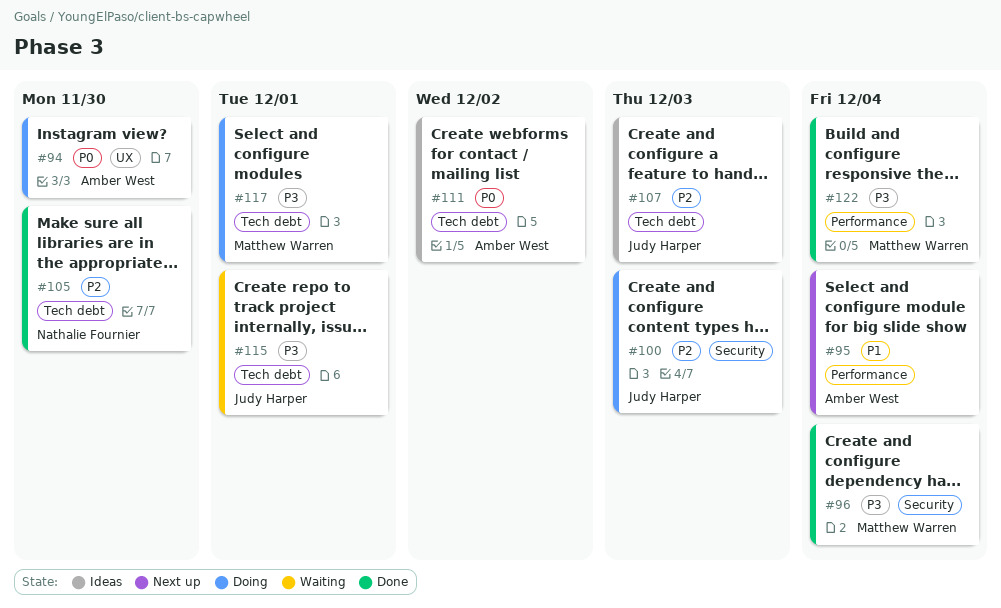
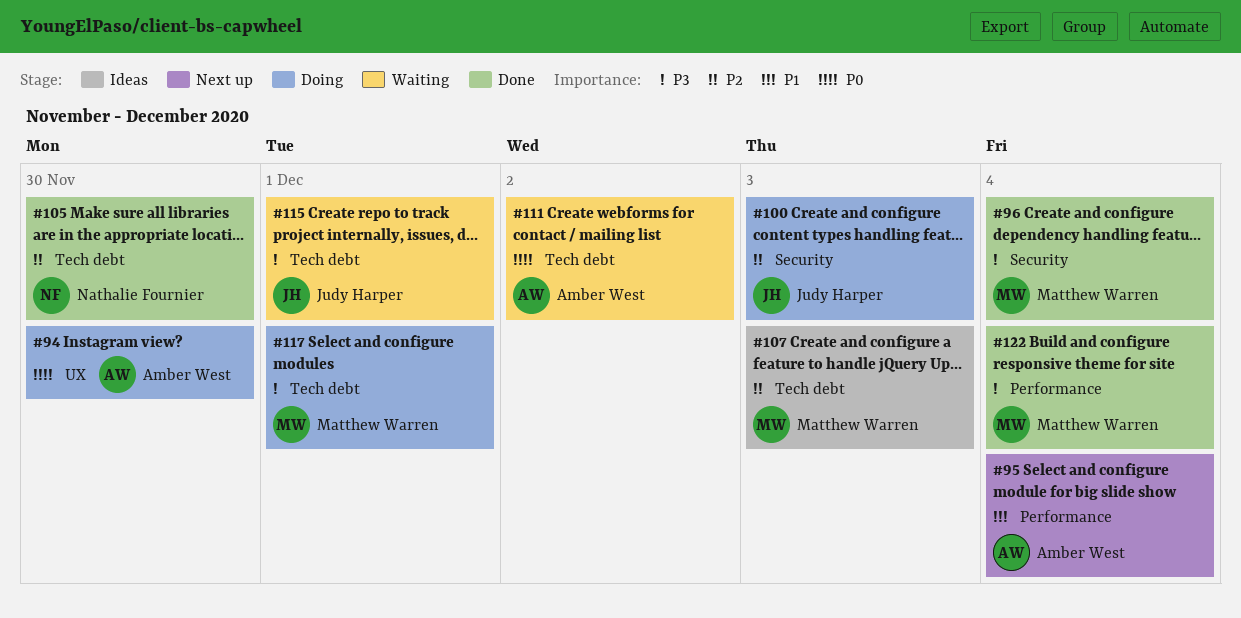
#107, owner: Judy Harper -> Matthew Warren
#111, status: Ideas -> Waiting

